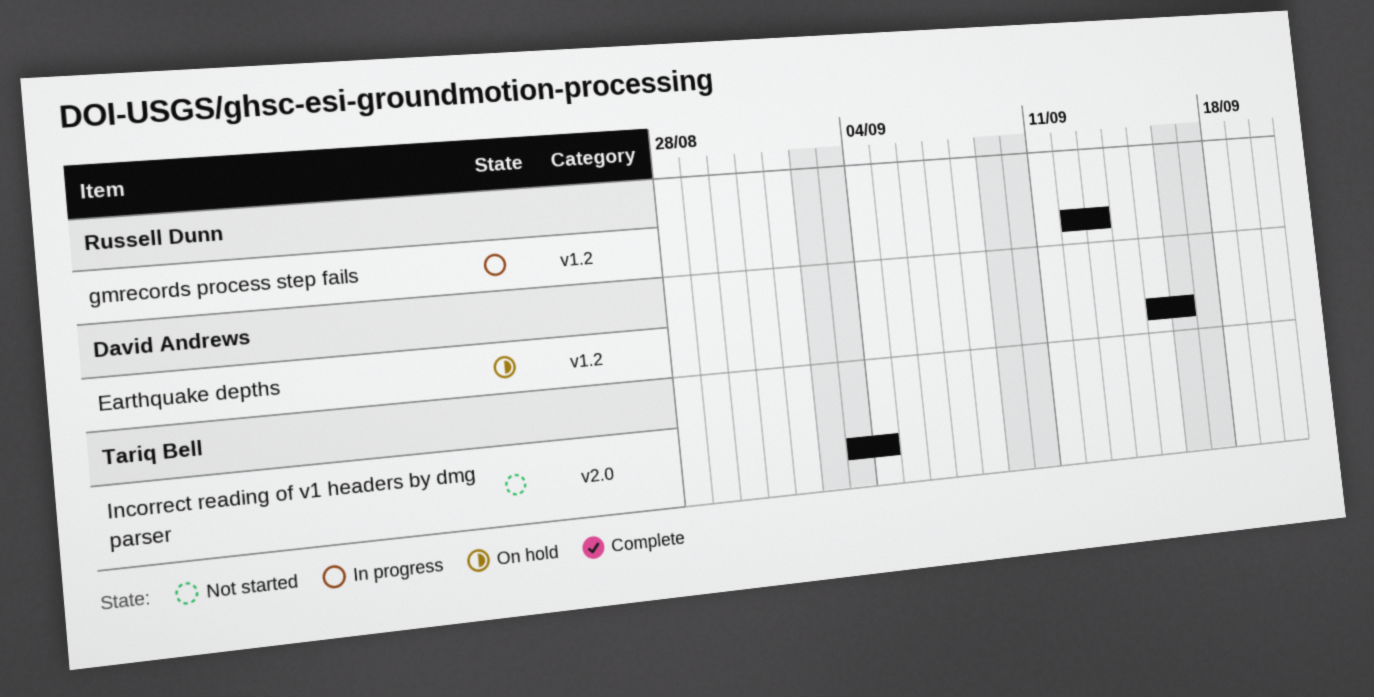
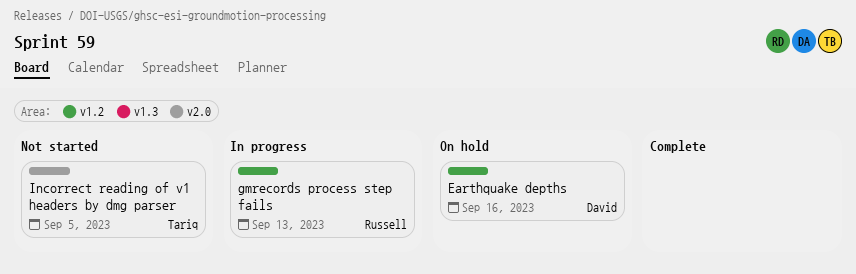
Incorrect reading of v1 headers by dmg parser, due: Sep 4 -> Sep 5

